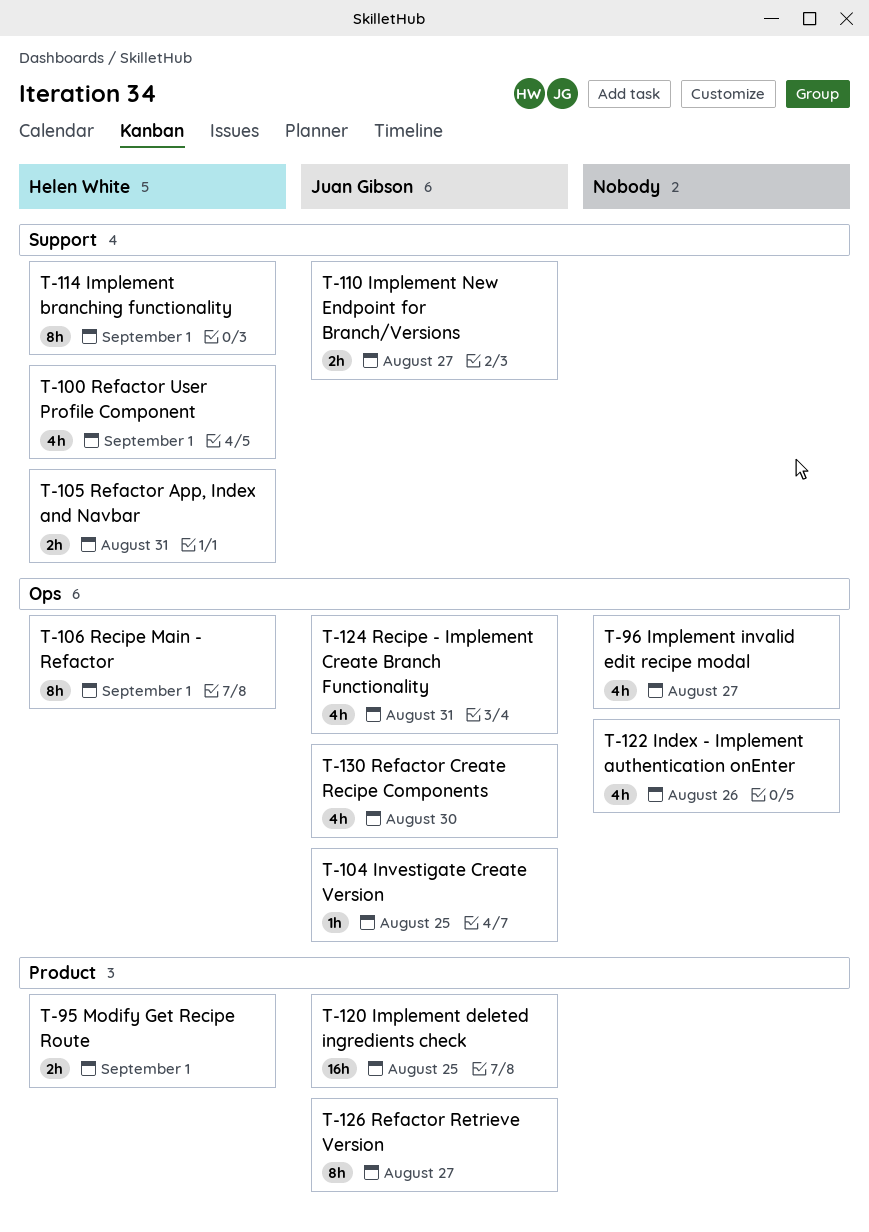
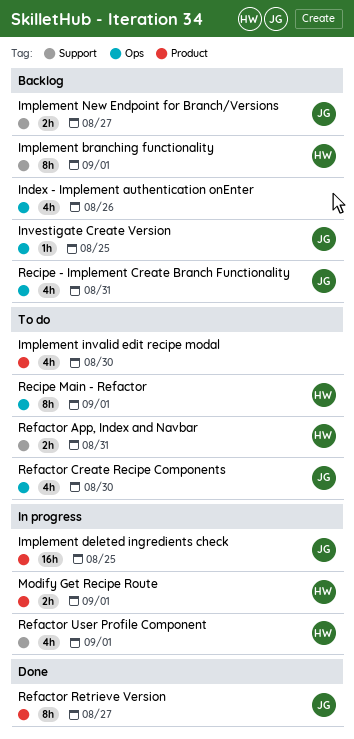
Implement invalid edit recipe modal, label: Ops -> Product
Implement invalid edit recipe modal, due: Aug 27 -> Aug 30

